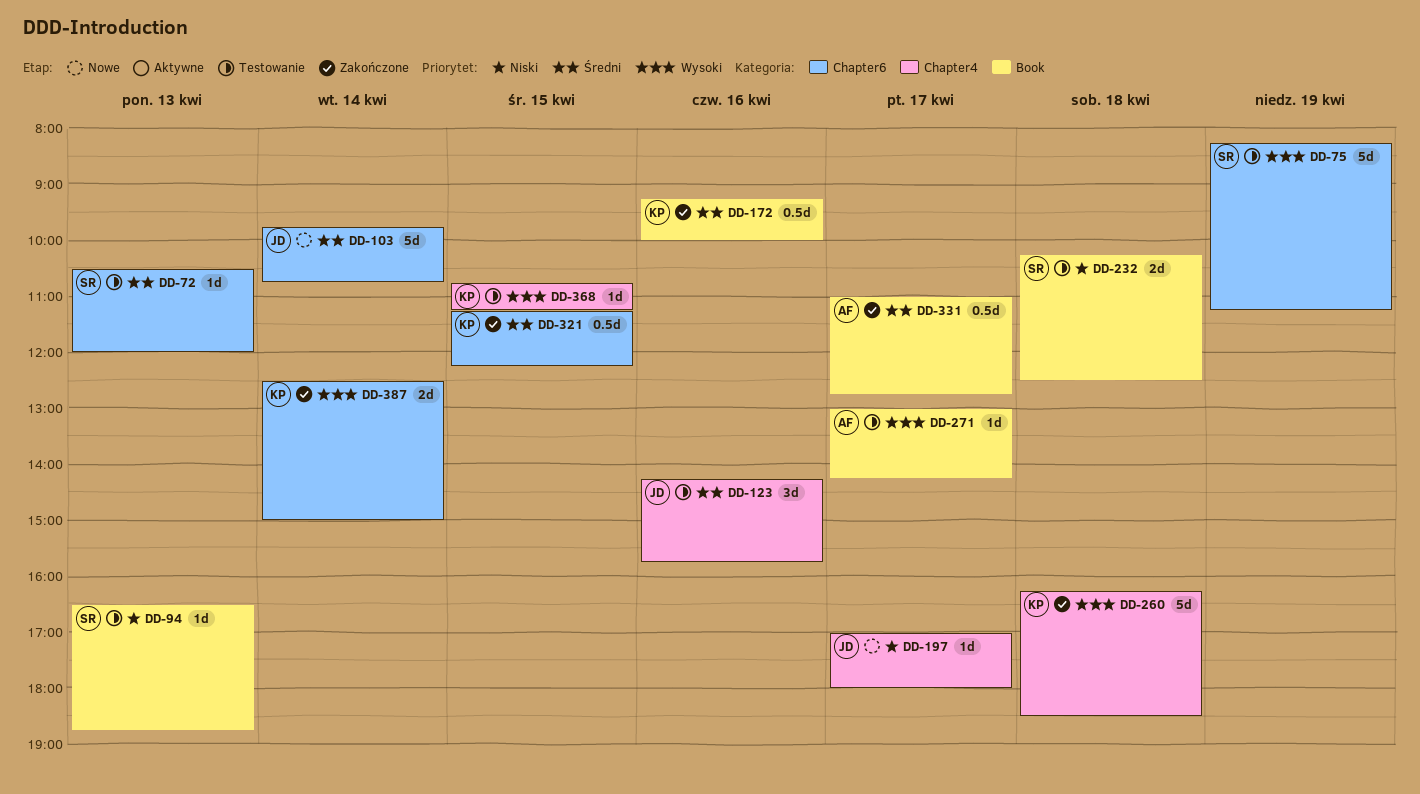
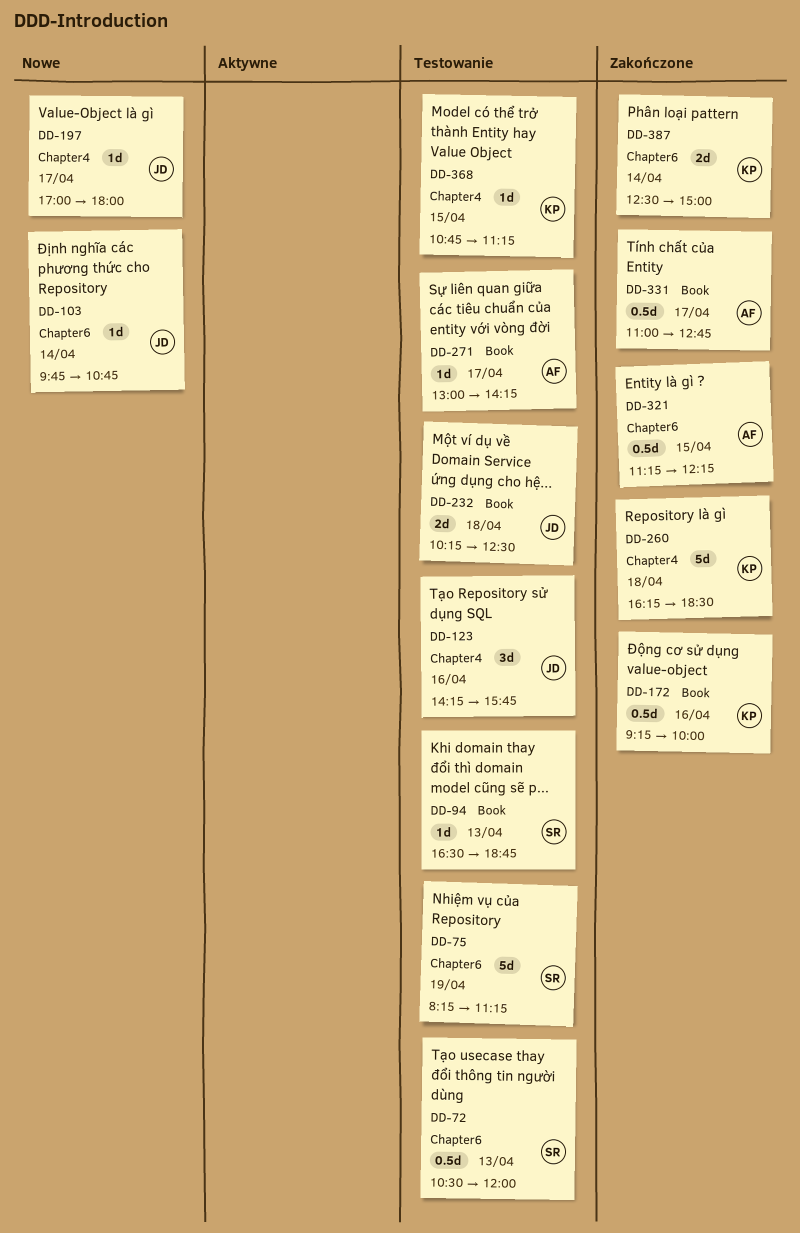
DD-72, estimate: 1d -> 0.5d
DD-103, estimate: 5d -> 1d
DD-232, owner: SR -> JD
DD-321, owner: KP -> AF

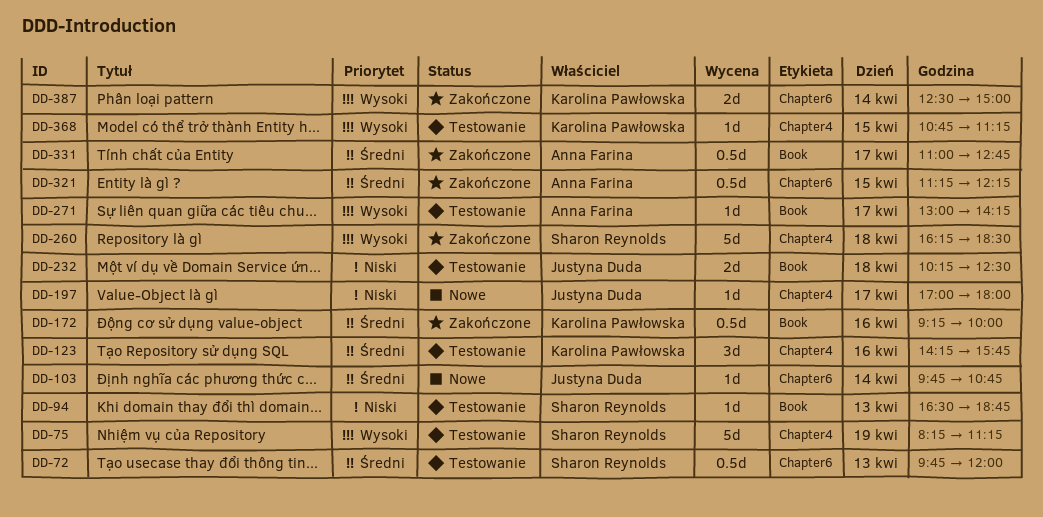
DD-72, begins: 10:30 -> 09:45
DD-75, label: Chapter6 -> Chapter4
DD-123, owner: Justyna Duda -> Karolina Pawłowska
DD-260, owner: Karolina Pawłowska -> Sharon Reynolds

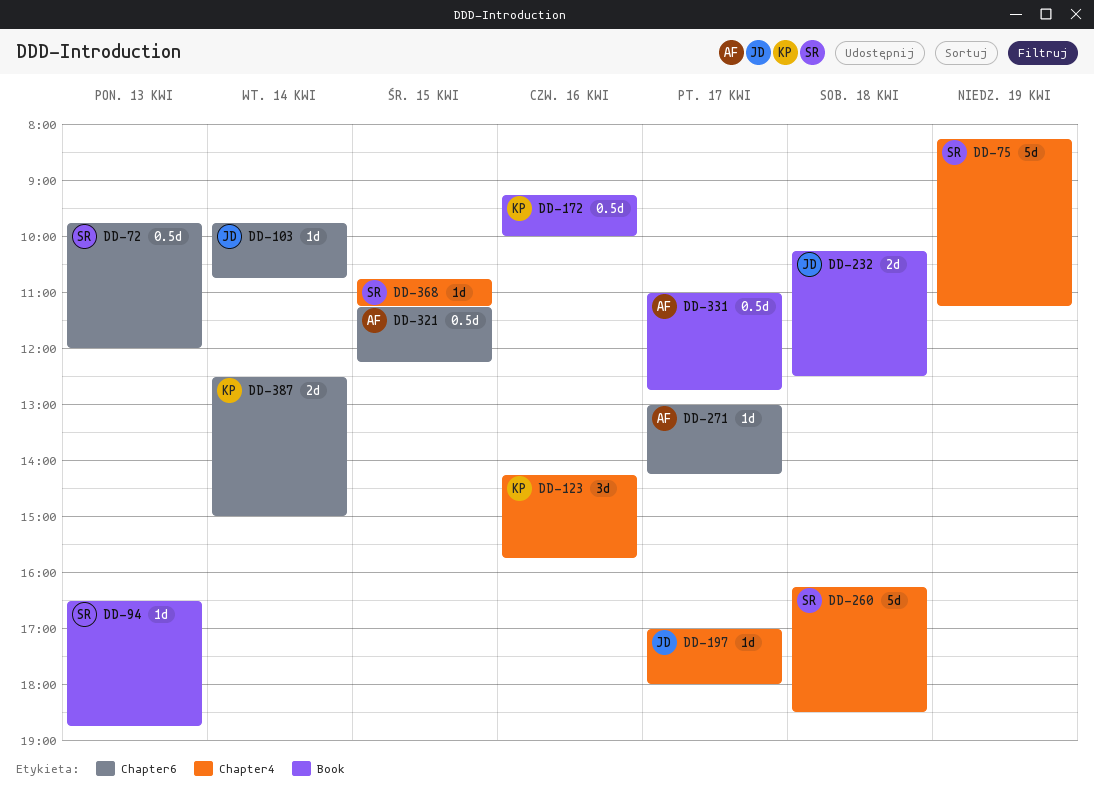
DD-271, label: Book -> Chapter6
DD-368, owner: Karolina Pawłowska -> Sharon Reynolds

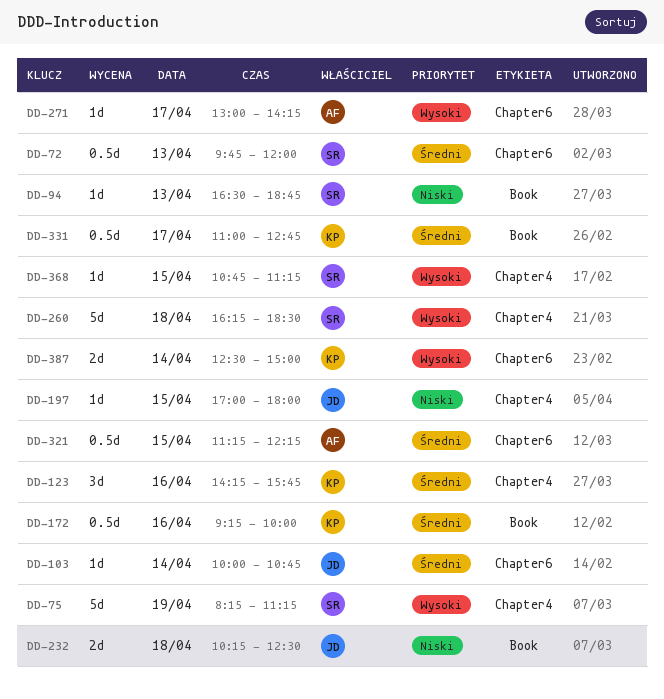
DD-103, begins: 09:45 -> 10:00
DD-197, day: Apr 17 -> Apr 15
DD-331, owner: AF -> KP

